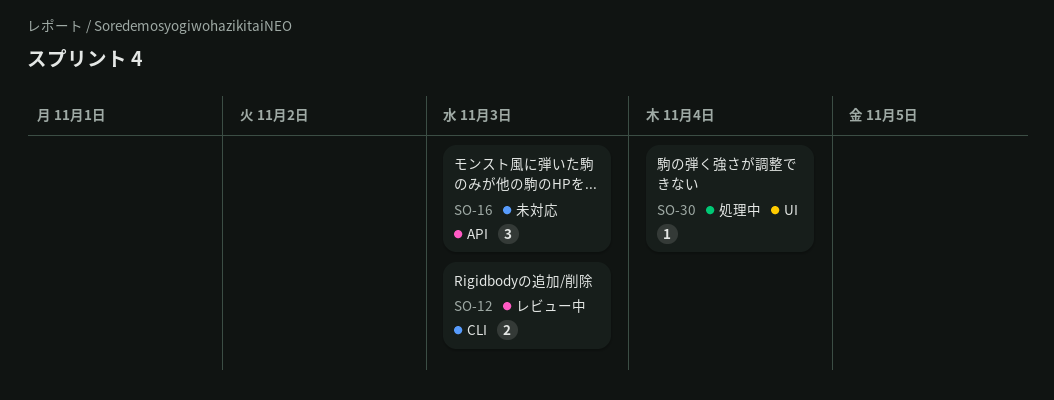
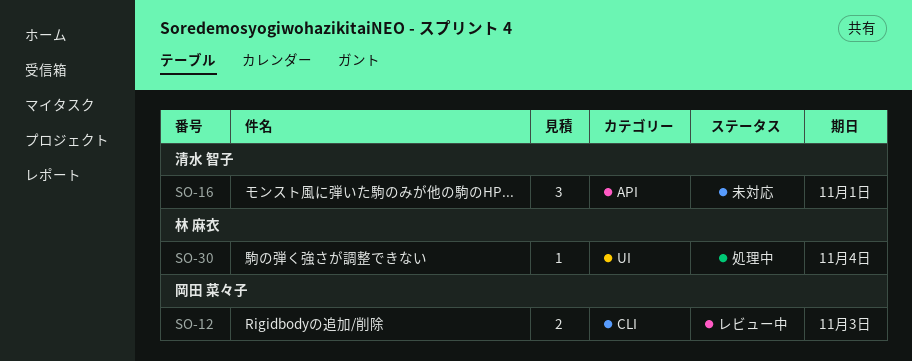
SO-16, due: Nov 3 -> Nov 1

